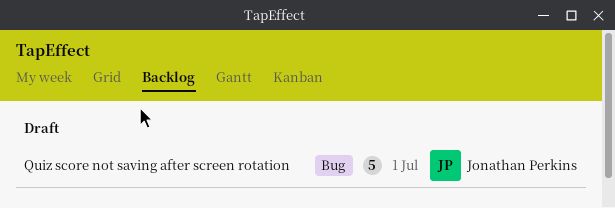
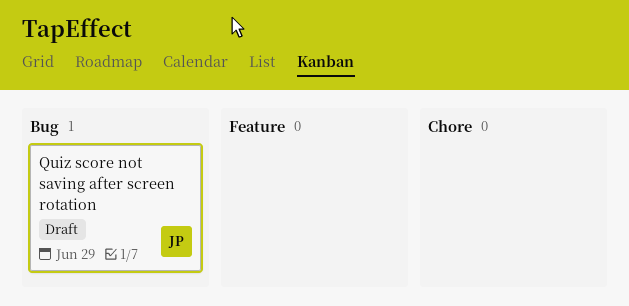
Quiz score not saving after screen rotation, due: Jul 1 -> Jun 29

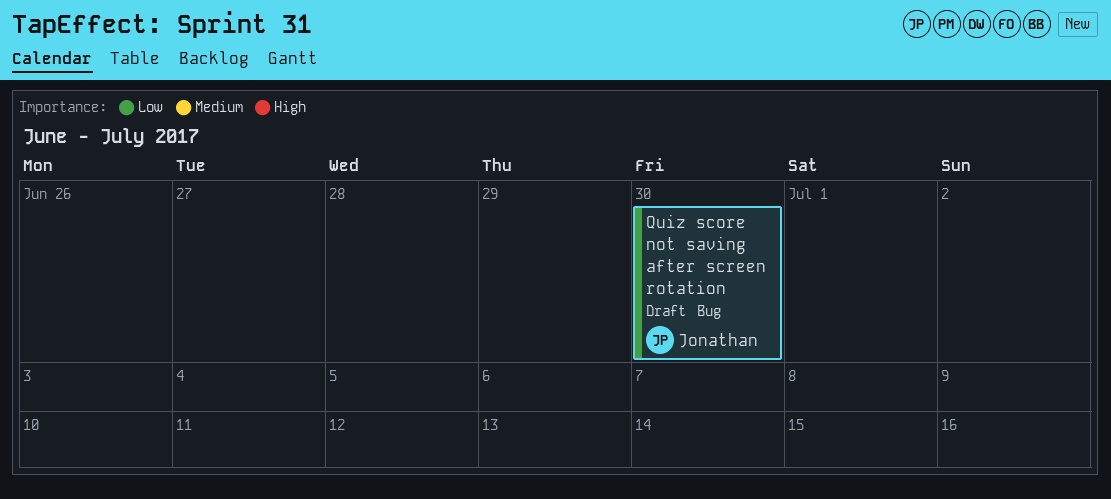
Quiz score not saving after screen rotation, due: Jun 29 -> Jun 30

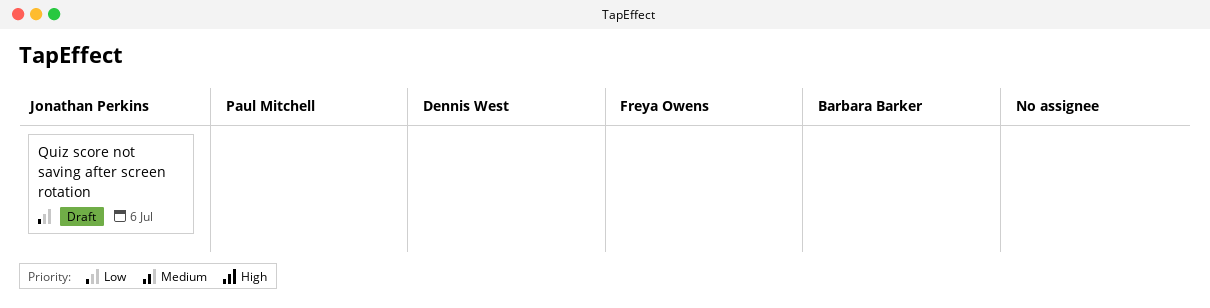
Quiz score not saving after screen rotation, due: Jun 30 -> Jul 6

